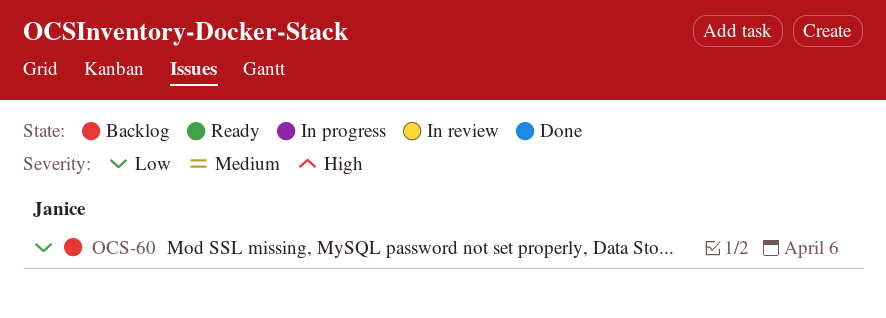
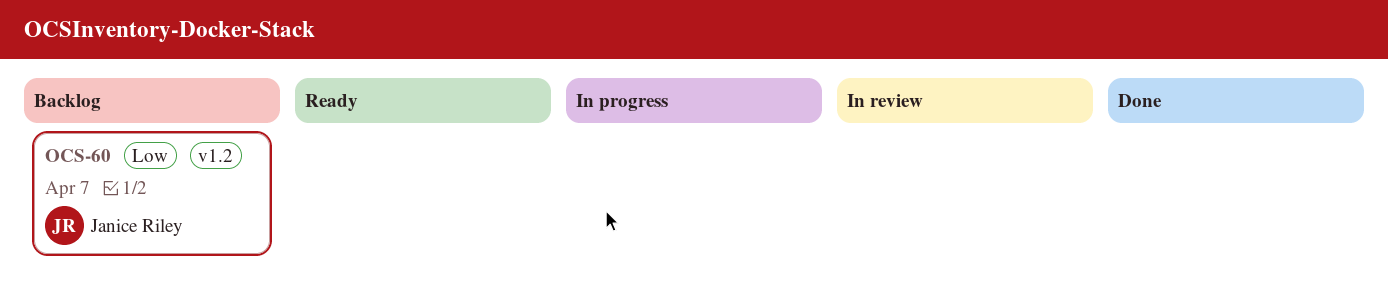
OCS-60, due: Apr 6 -> Apr 7

